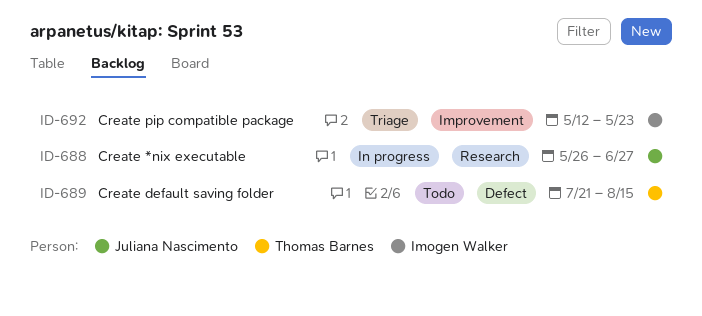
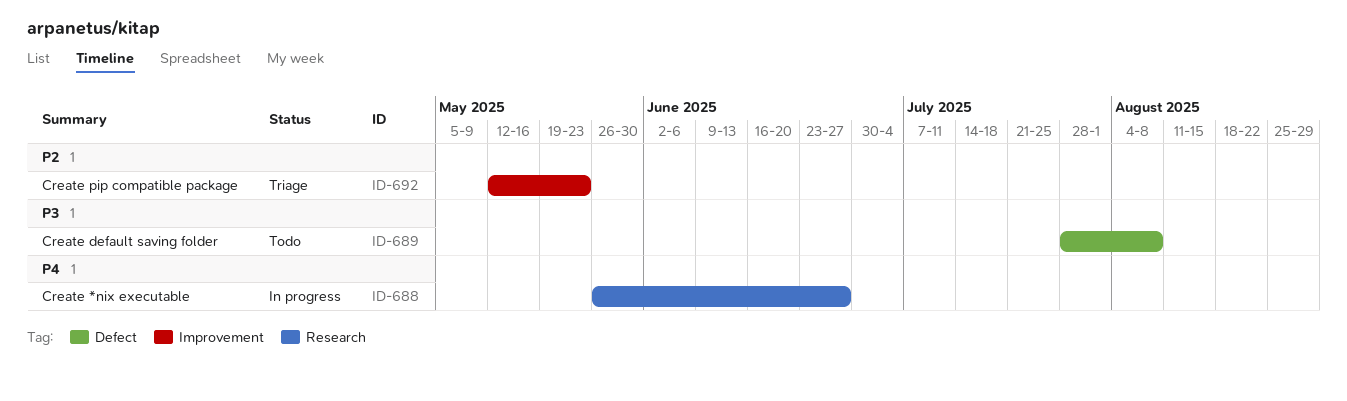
ID-689, start: Jul 21 -> Jul 28
ID-689, due: Aug 15 -> Aug 8

